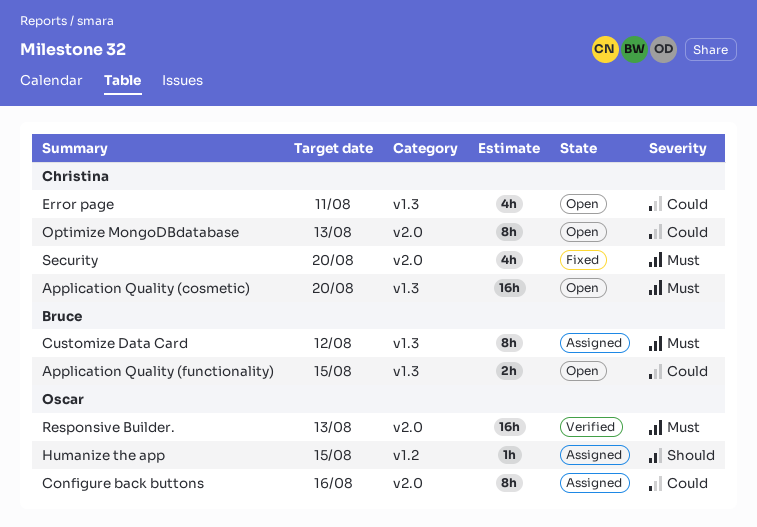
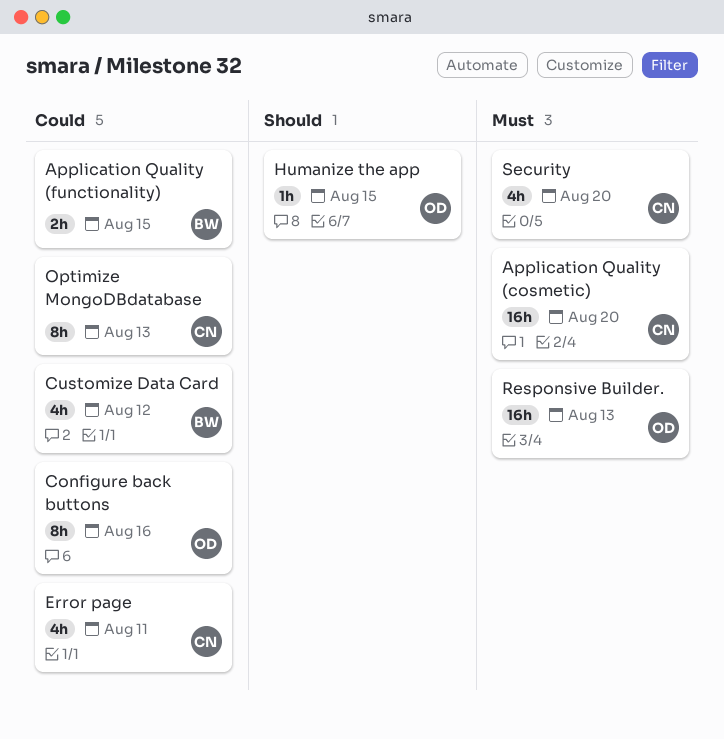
Customize Data Card, priority: Must -> Could
Customize Data Card, estimate: 8h -> 4h

